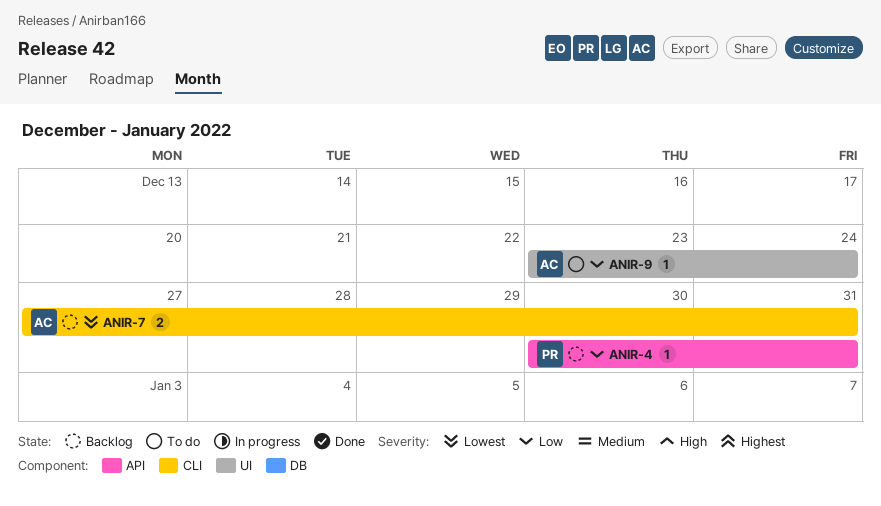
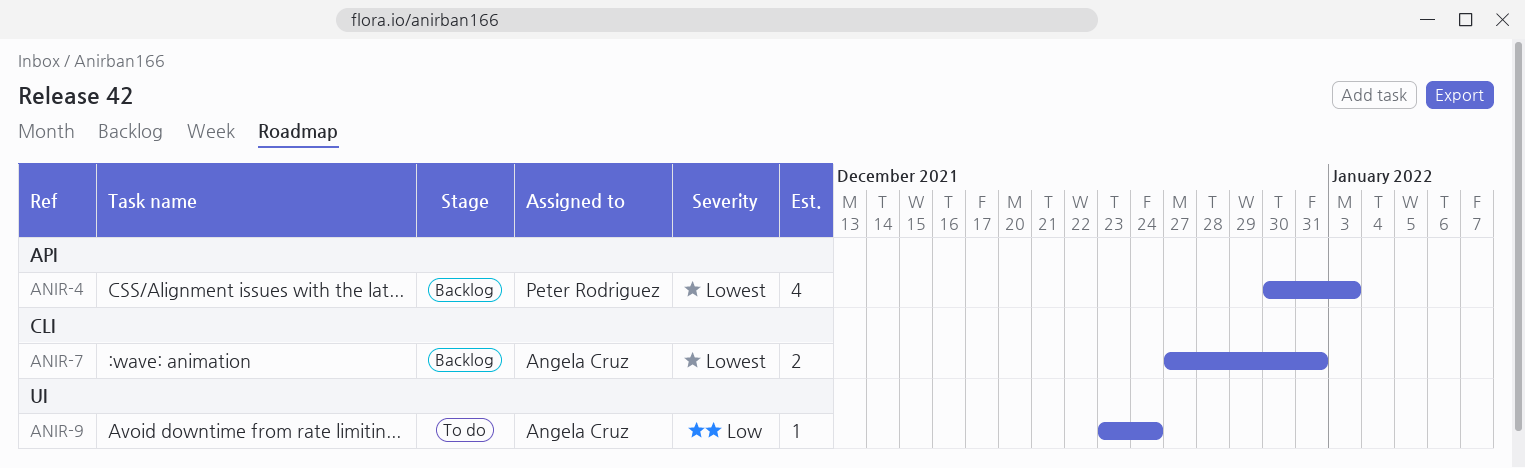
ANIR-4, priority: Low -> Lowest
ANIR-4, estimate: 1 -> 4
ANIR-4, due: Dec 31 -> Jan 3

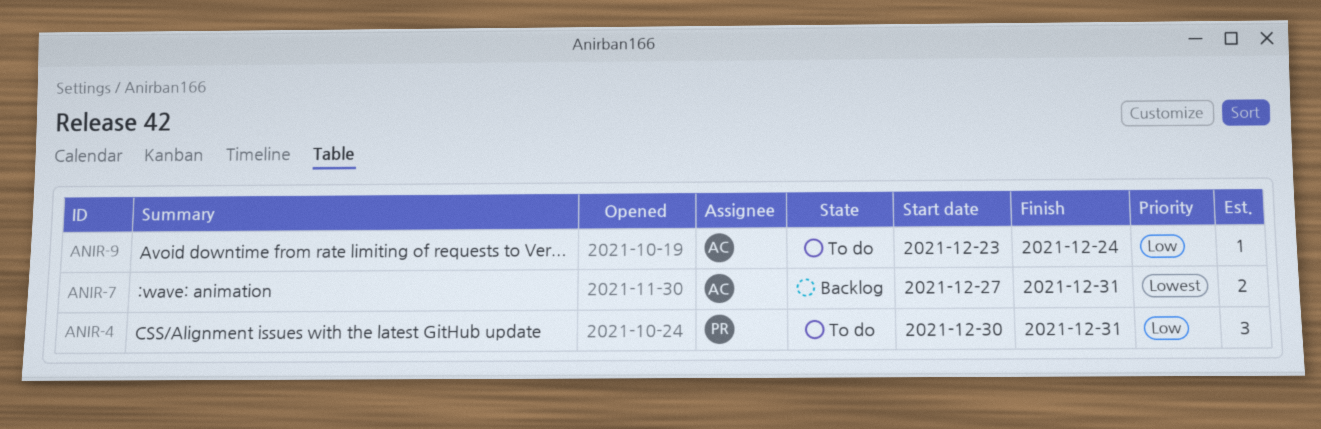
ANIR-4, status: Backlog -> To do
ANIR-4, priority: Lowest -> Low
ANIR-4, estimate: 4 -> 3
ANIR-4, due: Jan 3 -> Dec 31

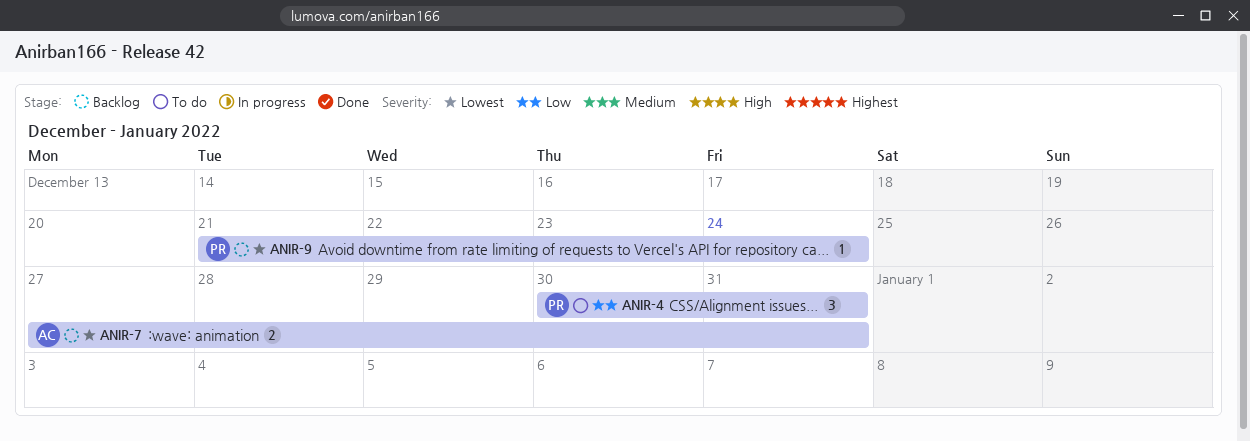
ANIR-9, status: To do -> Backlog
ANIR-9, owner: AC -> PR
ANIR-9, priority: Low -> Lowest
ANIR-9, start: Dec 23 -> Dec 21

